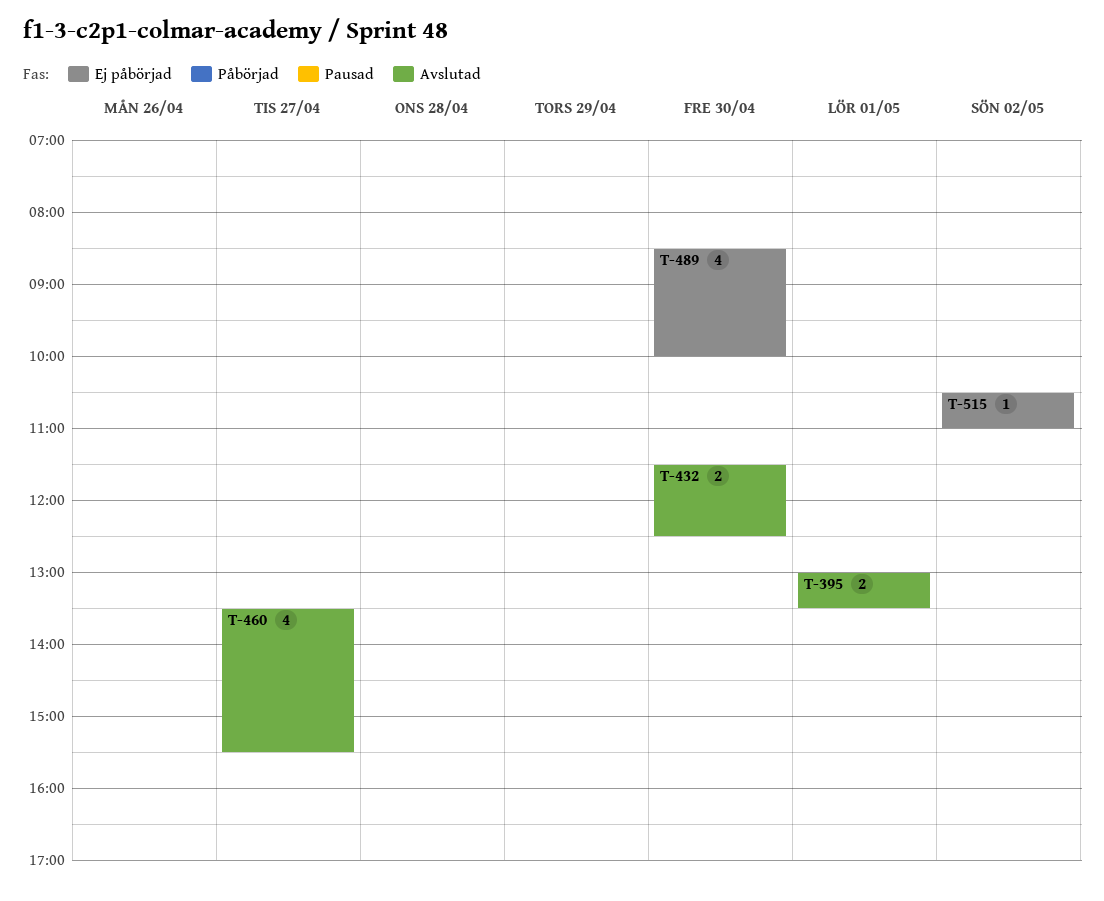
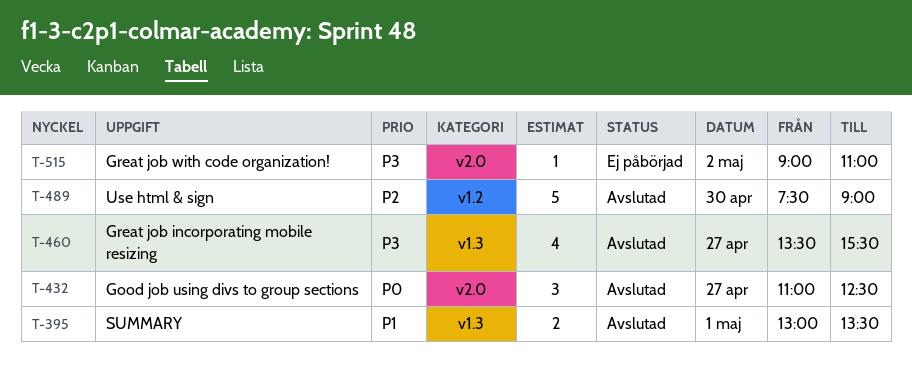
T-432, estimate: 2 -> 3
T-432, day: Apr 30 -> Apr 27
T-432, begins: 11:30 -> 11:00
T-489, status: Ej påbörjad -> Avslutad
T-489, estimate: 4 -> 5
T-489, begins: 08:30 -> 07:30
T-489, ends: 10:00 -> 09:00
T-515, begins: 10:30 -> 09:00

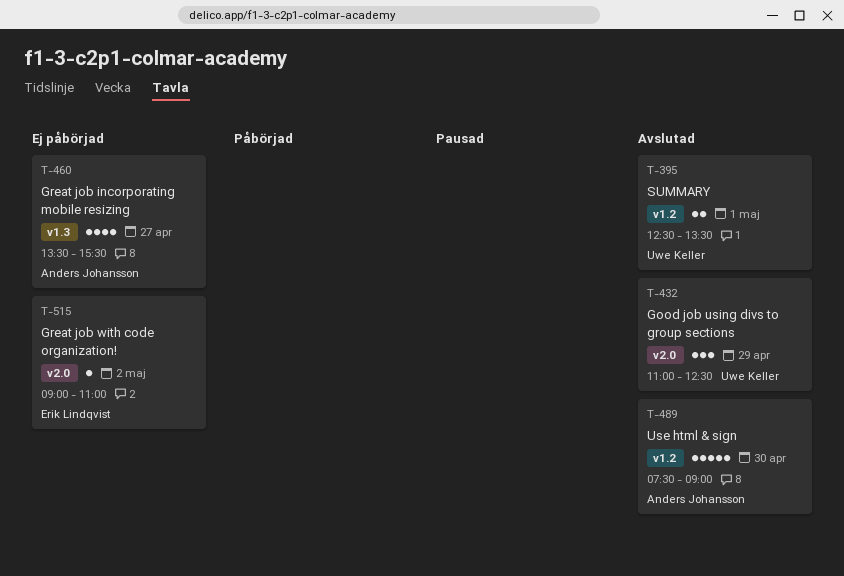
T-395, label: v1.3 -> v1.2
T-395, begins: 13:00 -> 12:30
T-432, day: Apr 27 -> Apr 29
T-460, status: Avslutad -> Ej påbörjad

